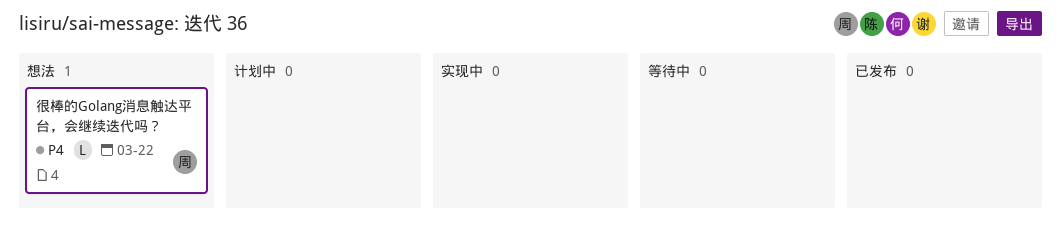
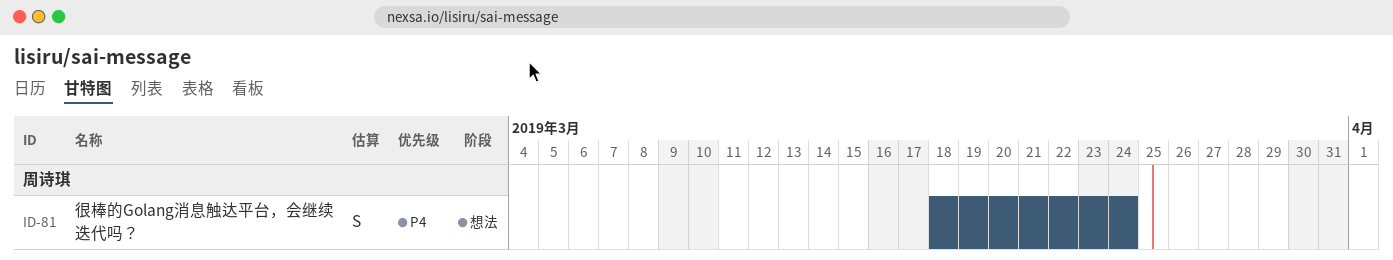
很棒的Golang消息触达平台，会继续迭代吗？, estimate: L -> S
很棒的Golang消息触达平台，会继续迭代吗？, due: Mar 22 -> Mar 24

